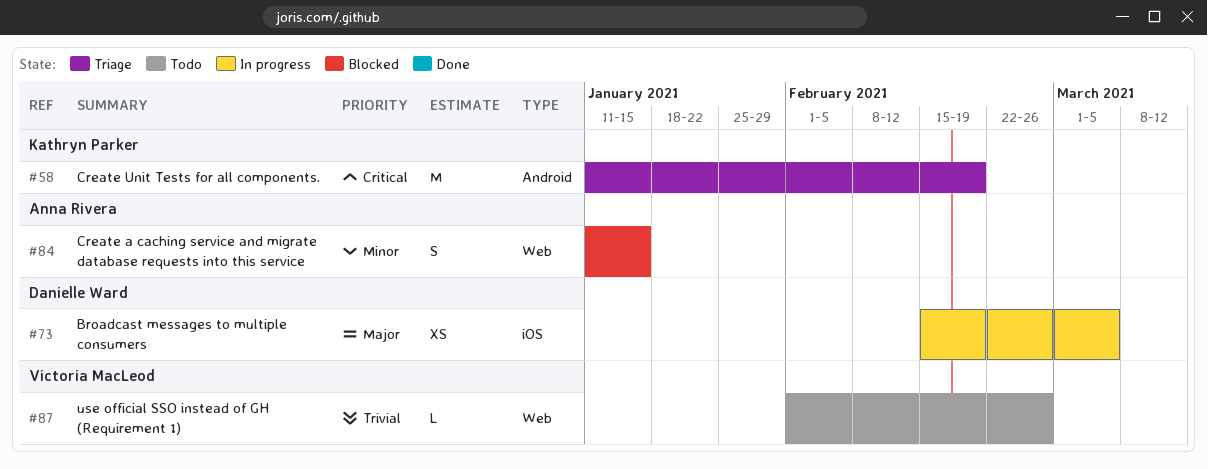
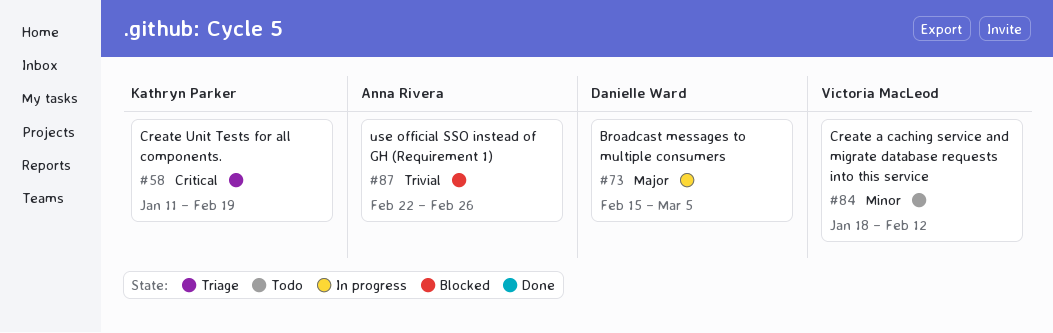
#84, status: Blocked -> Todo
#84, owner: Anna Rivera -> Victoria MacLeod
#84, start: Jan 11 -> Jan 18
#84, due: Jan 15 -> Feb 12
#87, status: Todo -> Blocked
#87, owner: Victoria MacLeod -> Anna Rivera
#87, start: Feb 1 -> Feb 22

